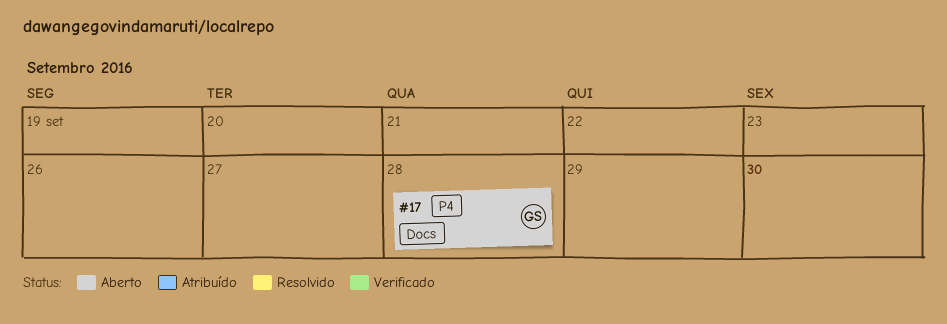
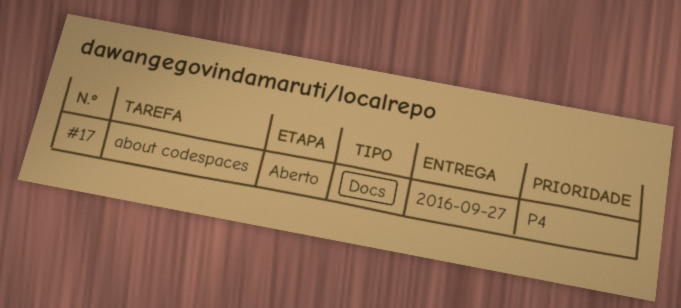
#17, due: Sep 28 -> Sep 27

